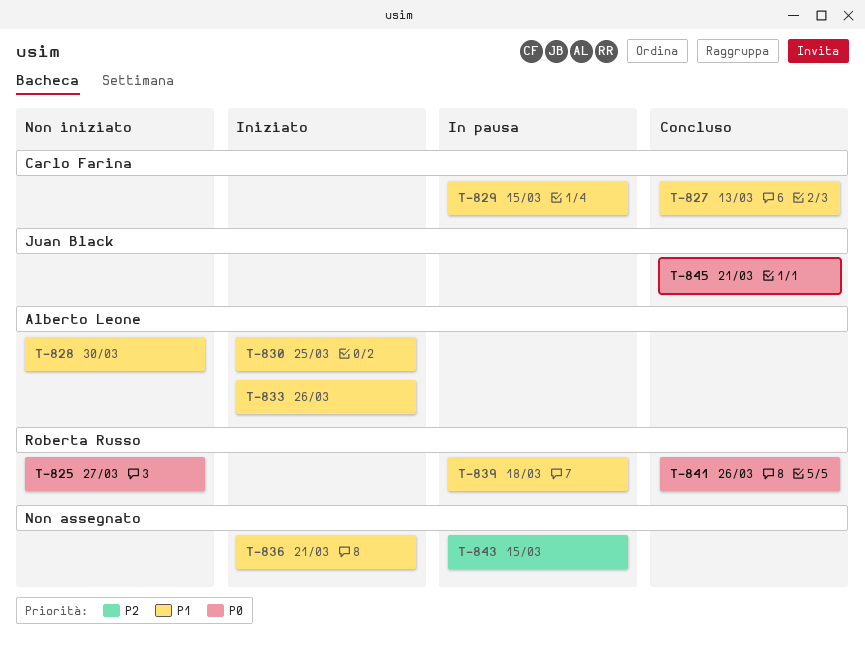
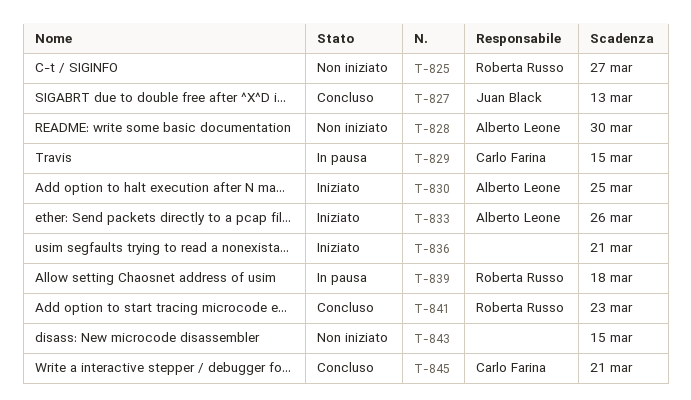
T-827, owner: Carlo Farina -> Juan Black
T-841, due: Mar 26 -> Mar 23
T-843, status: In pausa -> Non iniziato
T-845, owner: Juan Black -> Carlo Farina

